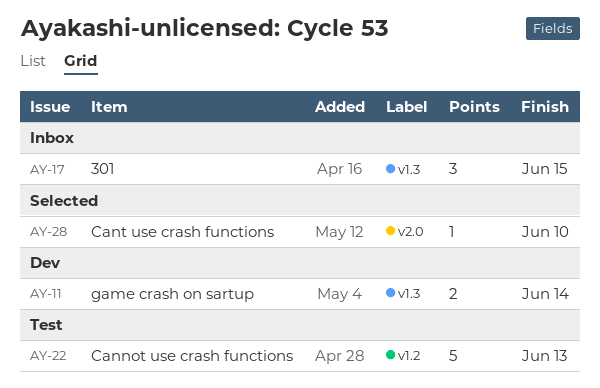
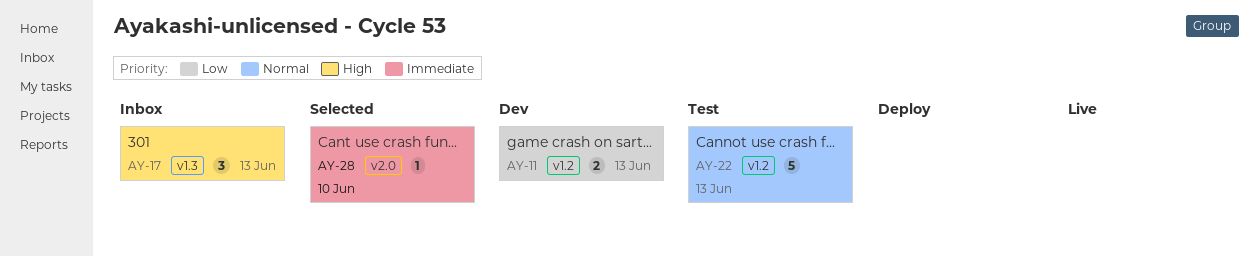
AY-11, label: v1.3 -> v1.2
AY-11, due: Jun 14 -> Jun 13
AY-17, due: Jun 15 -> Jun 13

